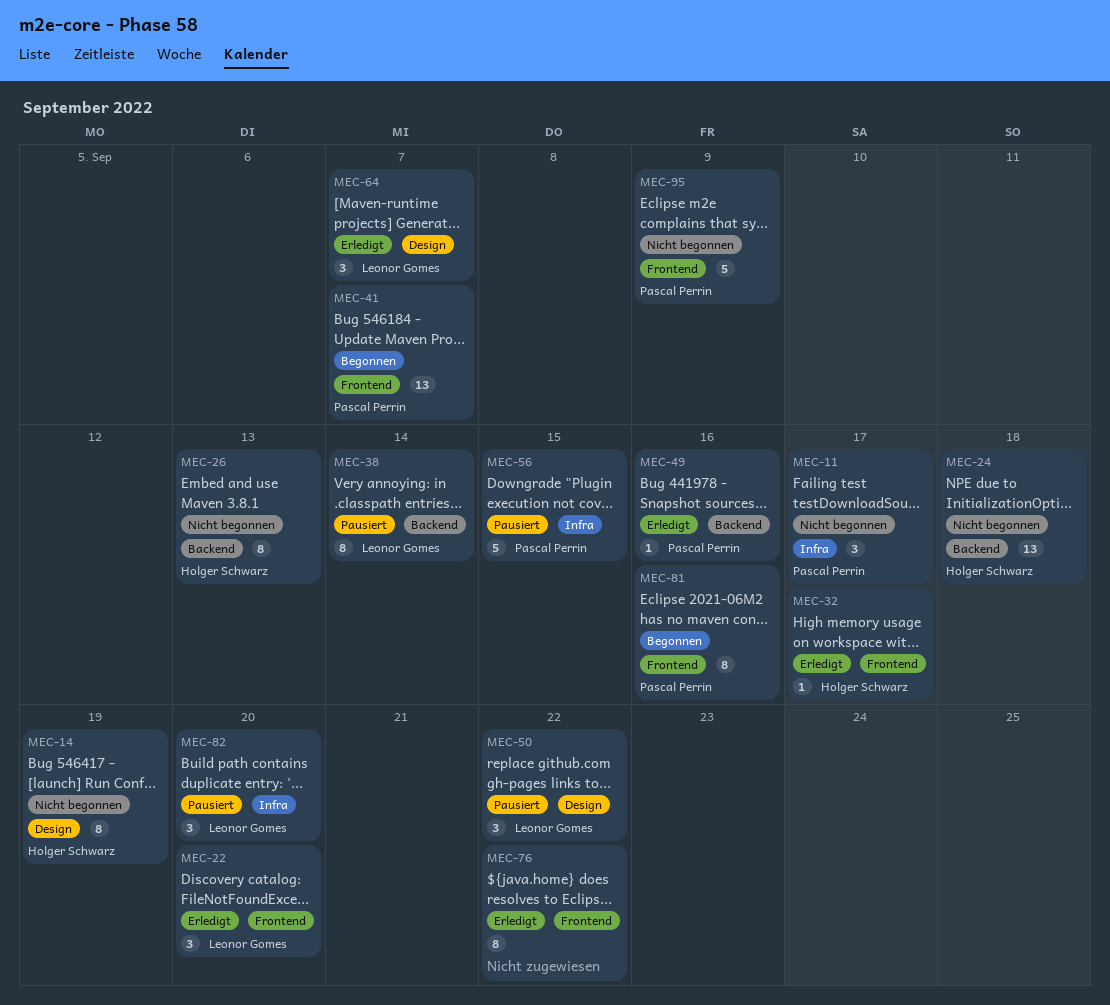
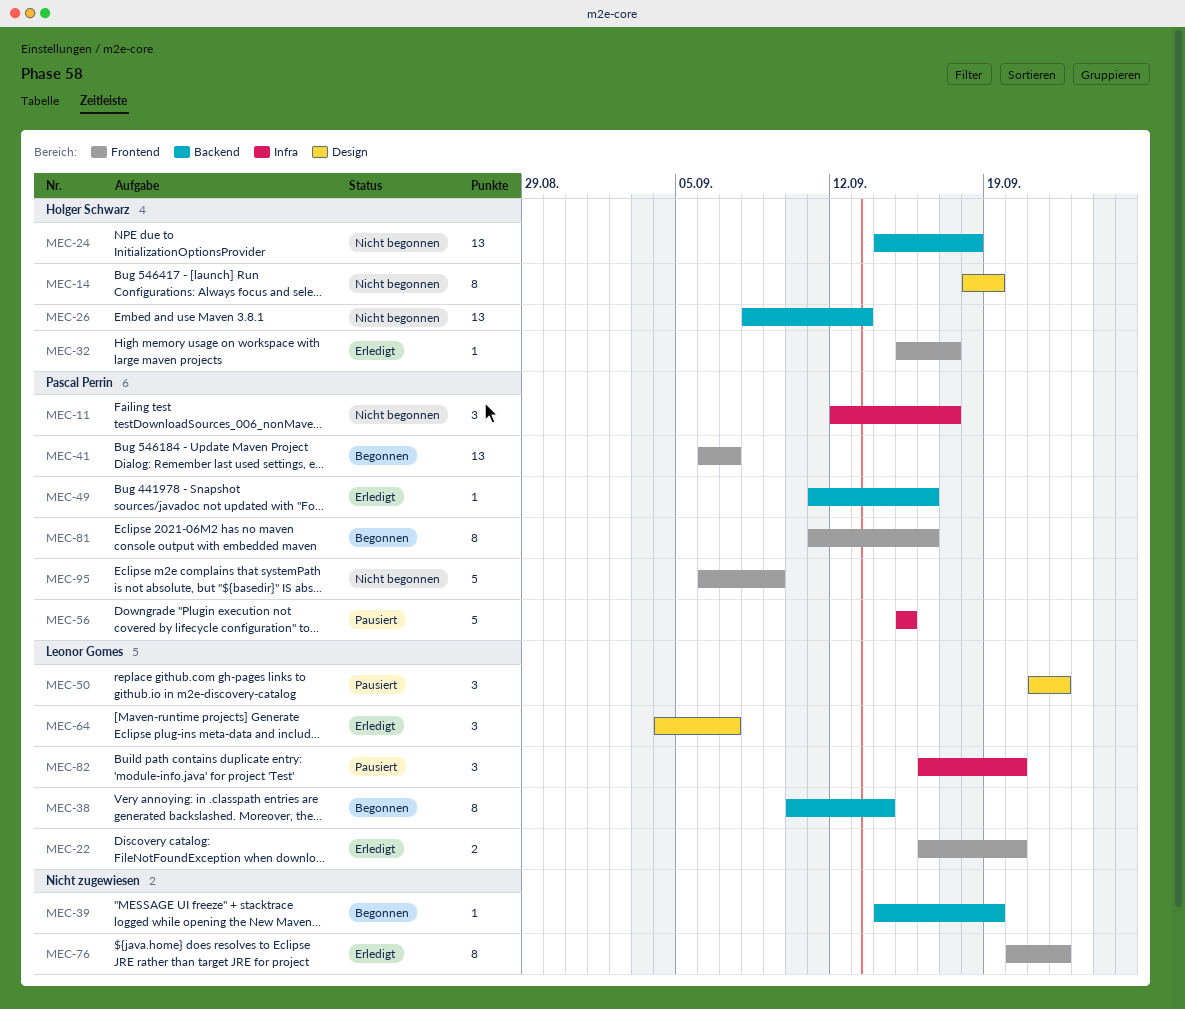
MEC-22, estimate: 3 -> 2
MEC-26, estimate: 8 -> 13
MEC-38, status: Pausiert -> Begonnen
MEC-39: none -> present

